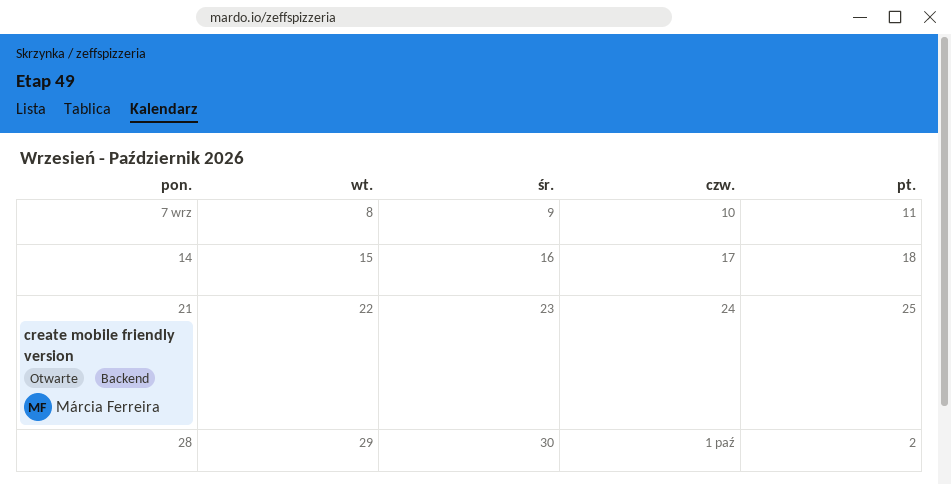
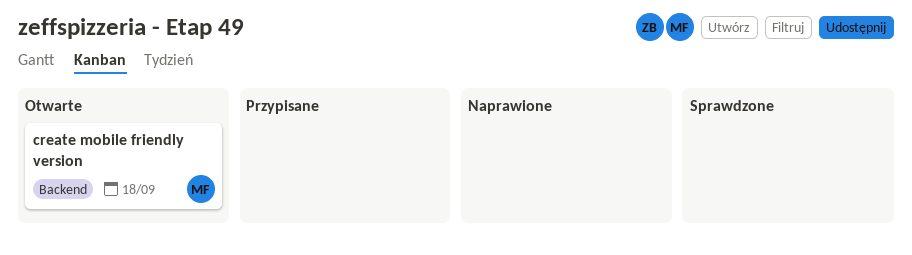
create mobile friendly version, due: Sep 21 -> Sep 18

